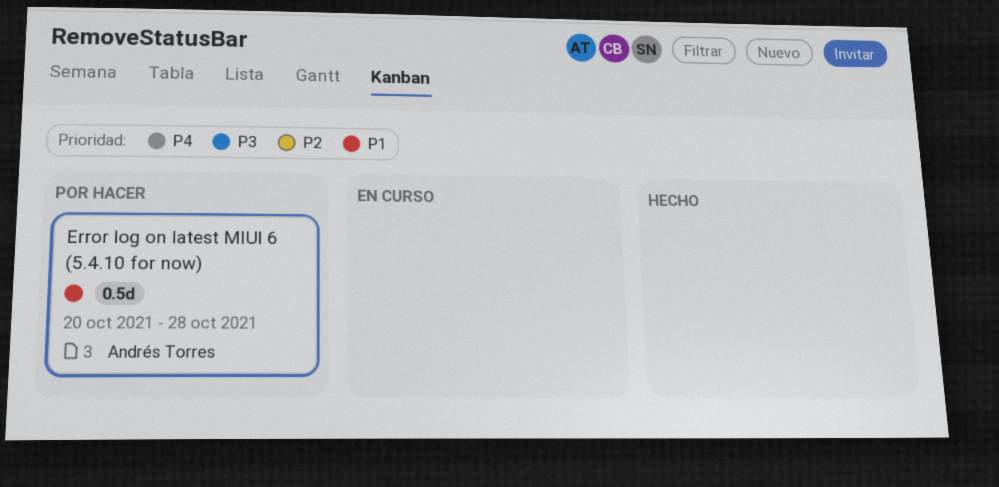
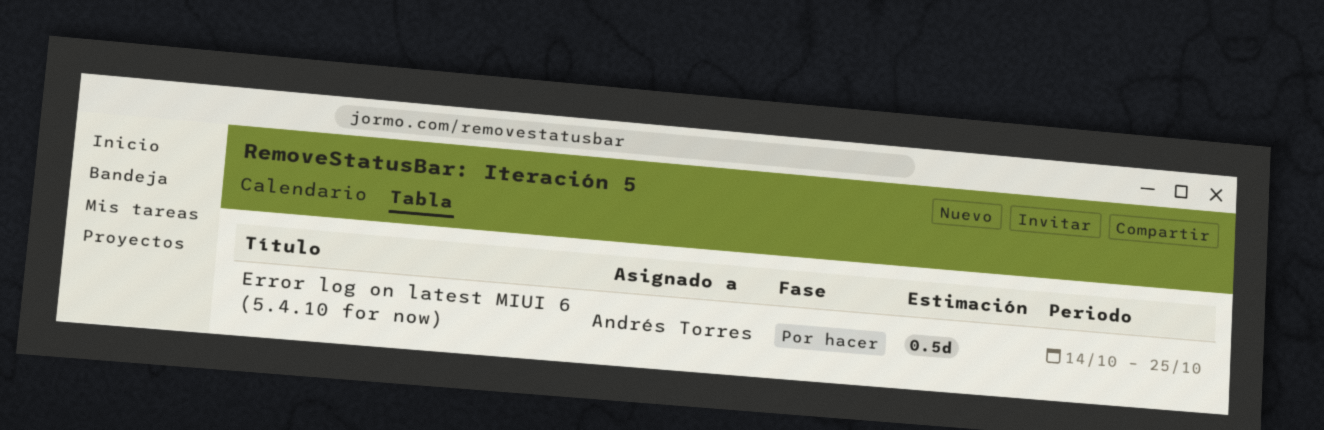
Error log on latest MIUI 6 (5.4.10 for now), start: Oct 20 -> Oct 14
Error log on latest MIUI 6 (5.4.10 for now), due: Oct 28 -> Oct 25

